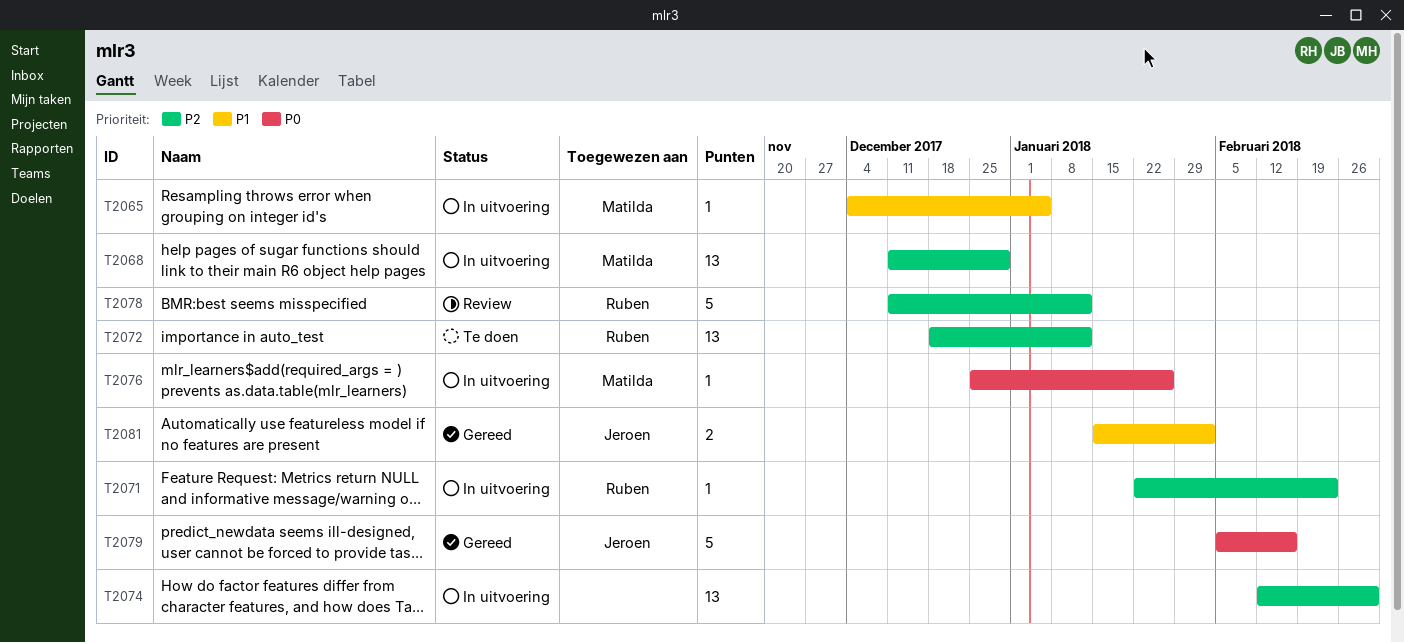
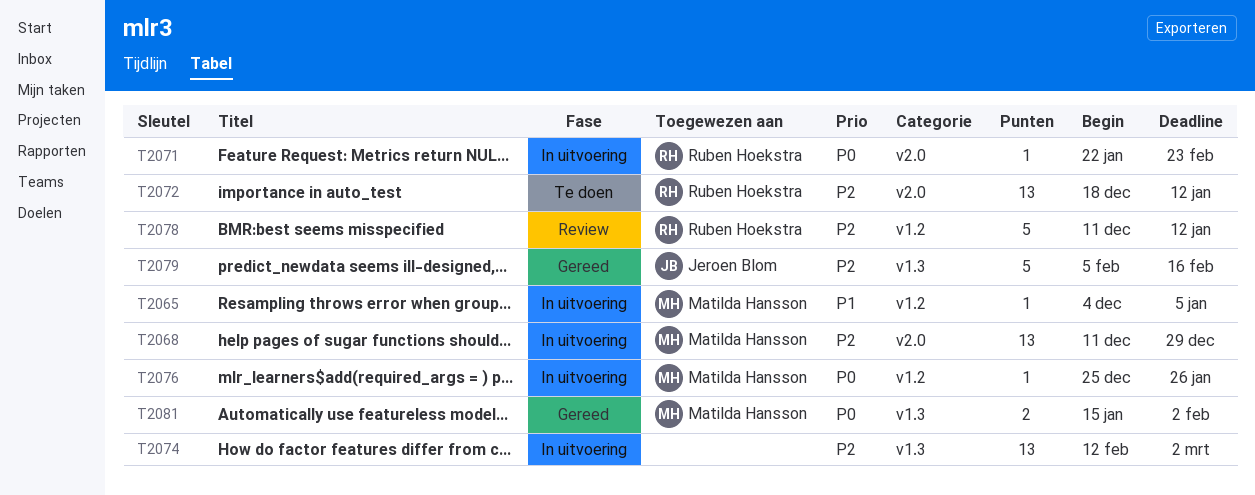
T2071, priority: P2 -> P0
T2079, priority: P0 -> P2
T2081, owner: Jeroen Blom -> Matilda Hansson
T2081, priority: P1 -> P0

